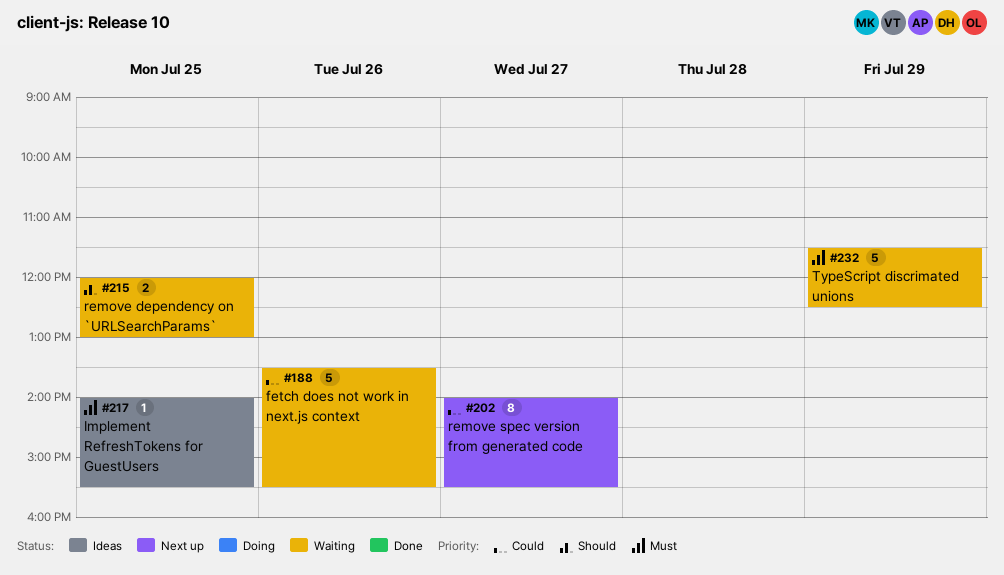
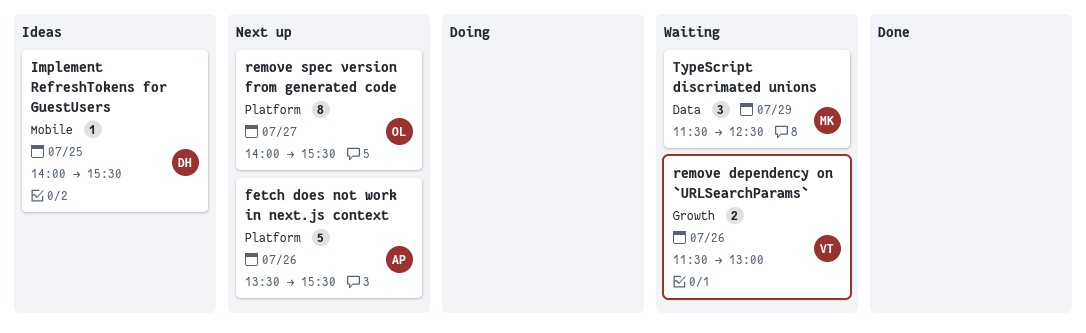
fetch does not work in next.js context, status: Waiting -> Next up
remove dependency on `URLSearchParams`, day: Jul 25 -> Jul 26
remove dependency on `URLSearchParams`, begins: 12:00 -> 11:30
TypeScript discrimated unions, estimate: 5 -> 3

